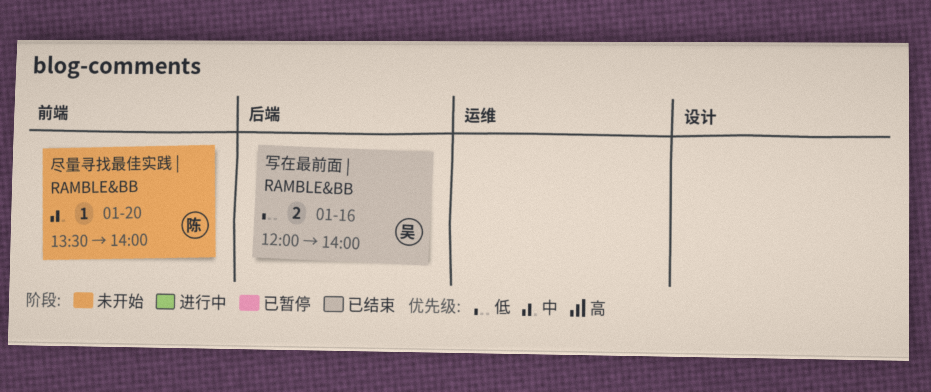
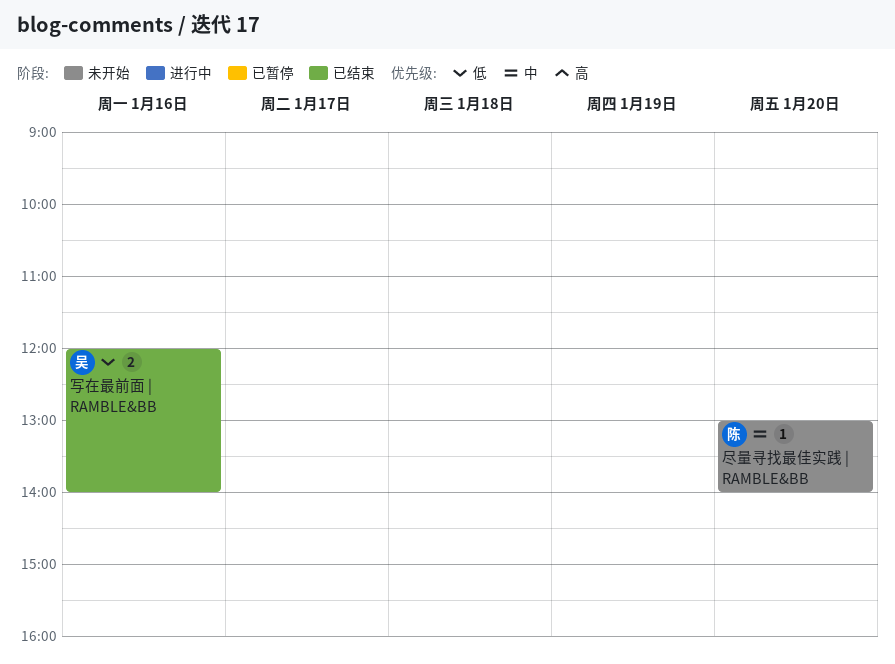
尽量寻找最佳实践 | RAMBLE&BB, begins: 13:30 -> 13:00

